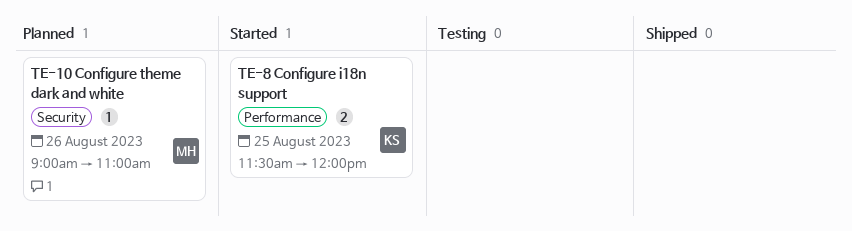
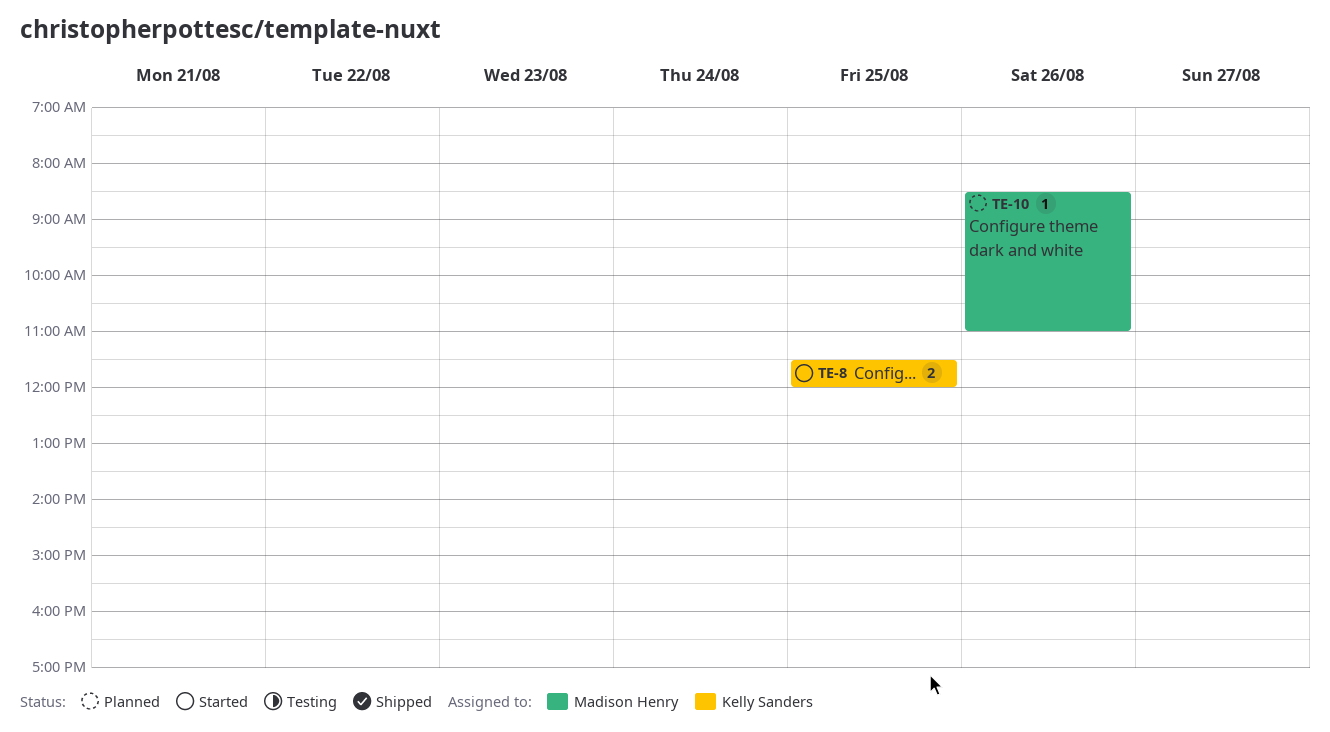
TE-10, begins: 09:00 -> 08:30

